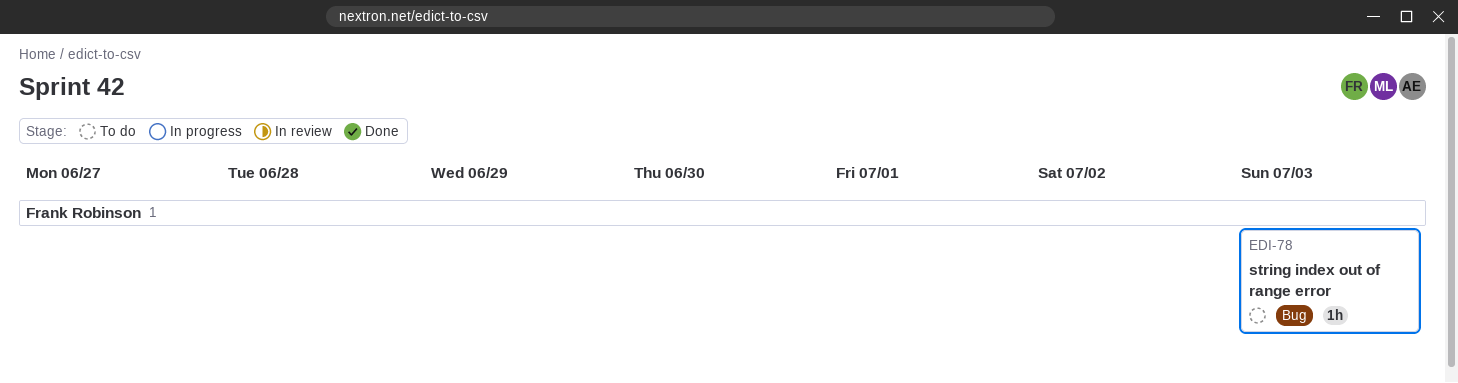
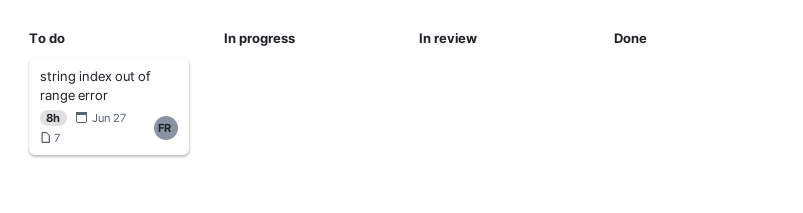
string index out of range error, estimate: 1h -> 8h
string index out of range error, due: Jul 3 -> Jun 27

